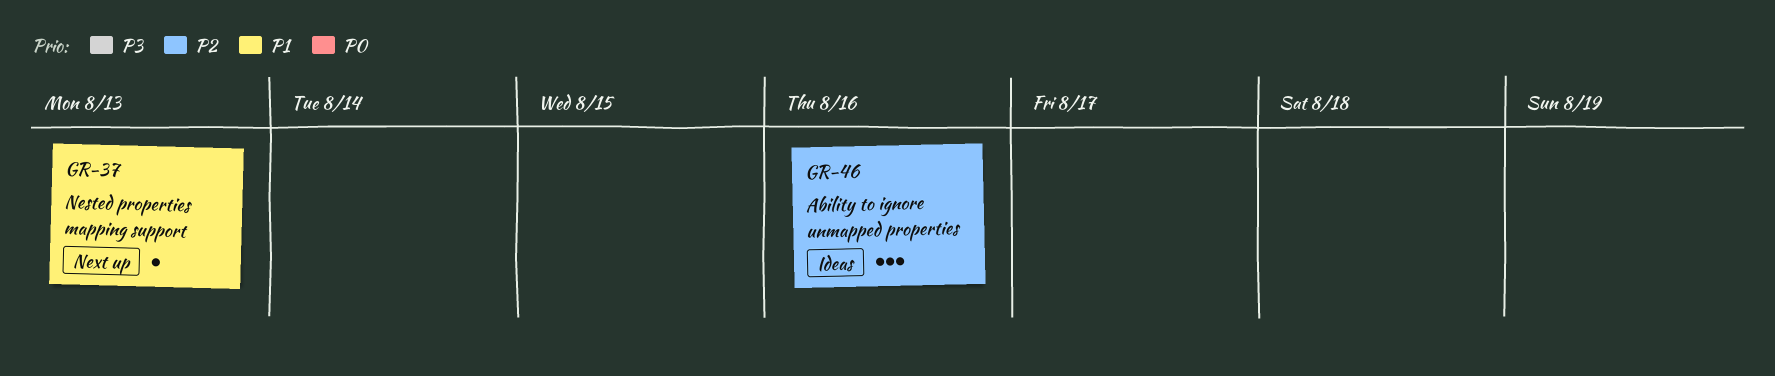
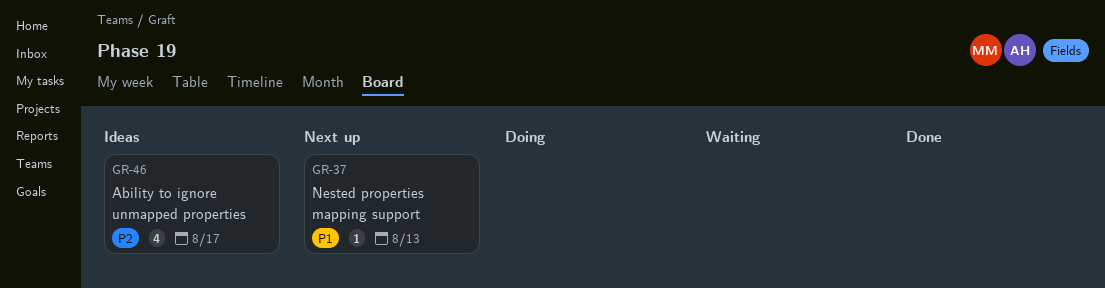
GR-46, estimate: 3 -> 4
GR-46, due: Aug 16 -> Aug 17

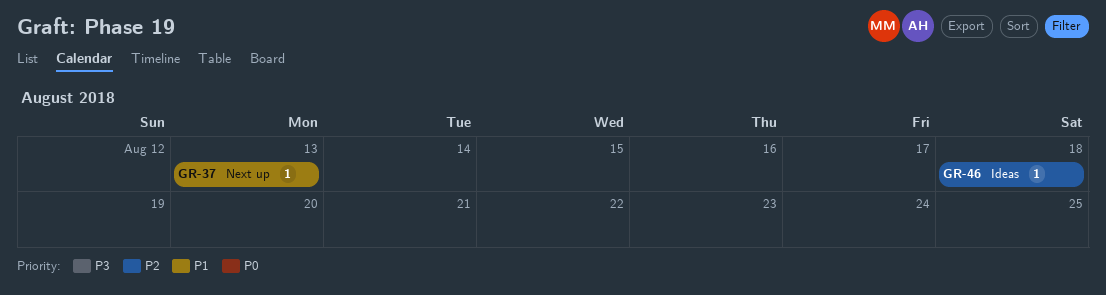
GR-46, estimate: 4 -> 1
GR-46, due: Aug 17 -> Aug 18

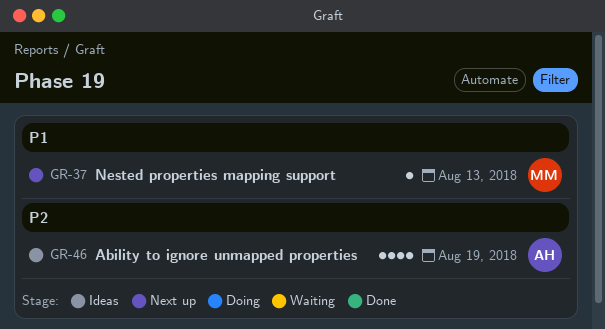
GR-46, estimate: 1 -> 4
GR-46, due: Aug 18 -> Aug 19

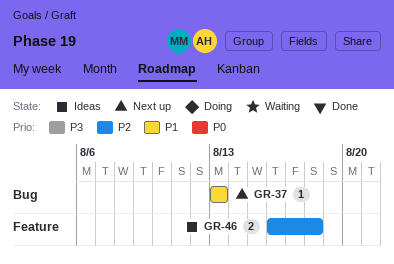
GR-46, estimate: 4 -> 2
GR-46, due: Aug 19 -> Aug 18

